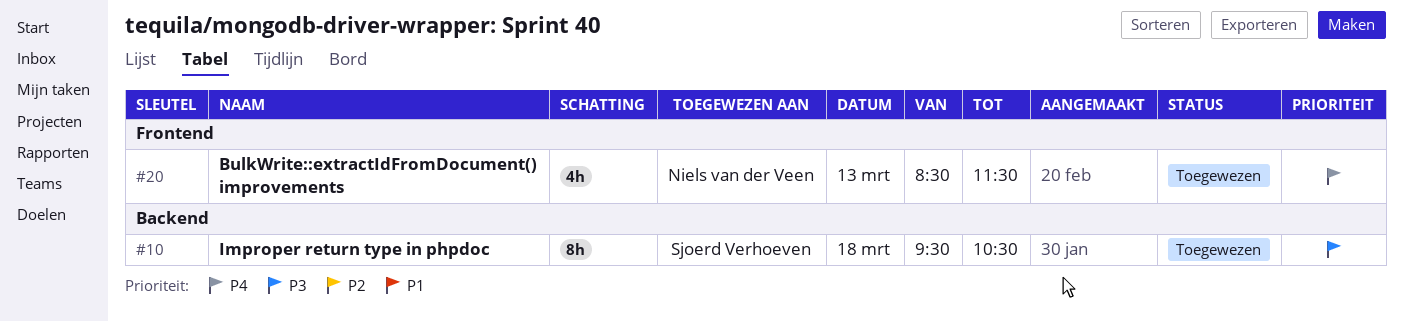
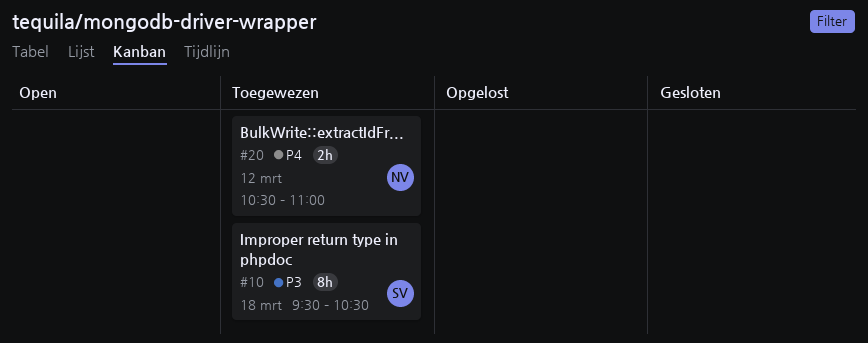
#20, estimate: 4h -> 2h
#20, day: Mar 13 -> Mar 12
#20, begins: 08:30 -> 10:30
#20, ends: 11:30 -> 11:00

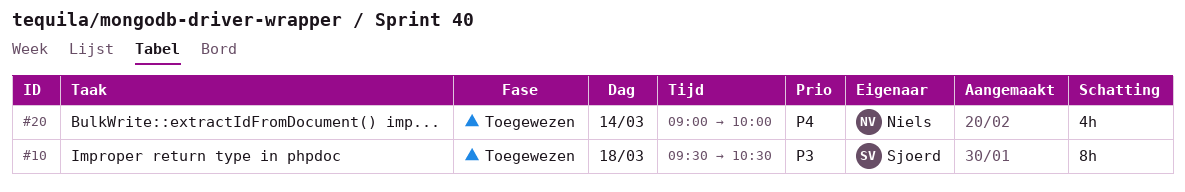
#20, estimate: 2h -> 4h
#20, day: Mar 12 -> Mar 14
#20, begins: 10:30 -> 09:00
#20, ends: 11:00 -> 10:00

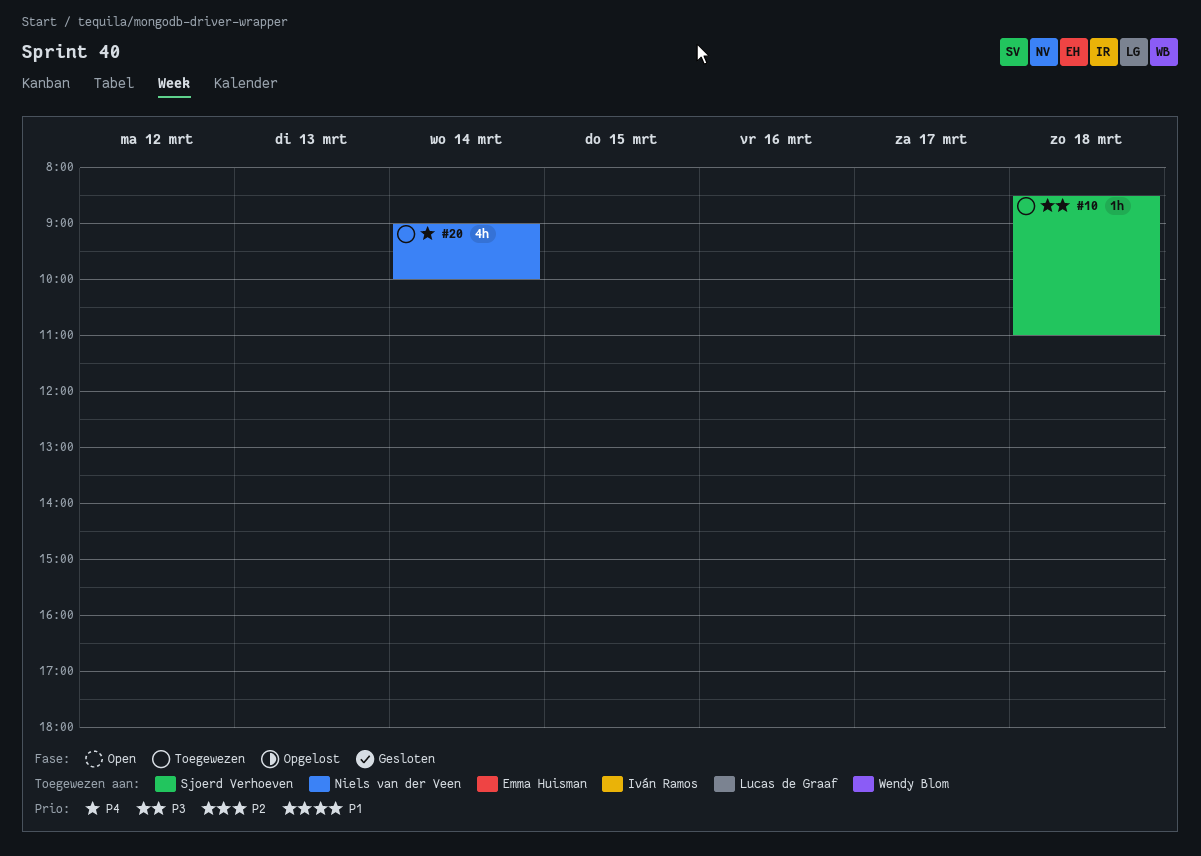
#10, estimate: 8h -> 1h
#10, begins: 09:30 -> 08:30
#10, ends: 10:30 -> 11:00

